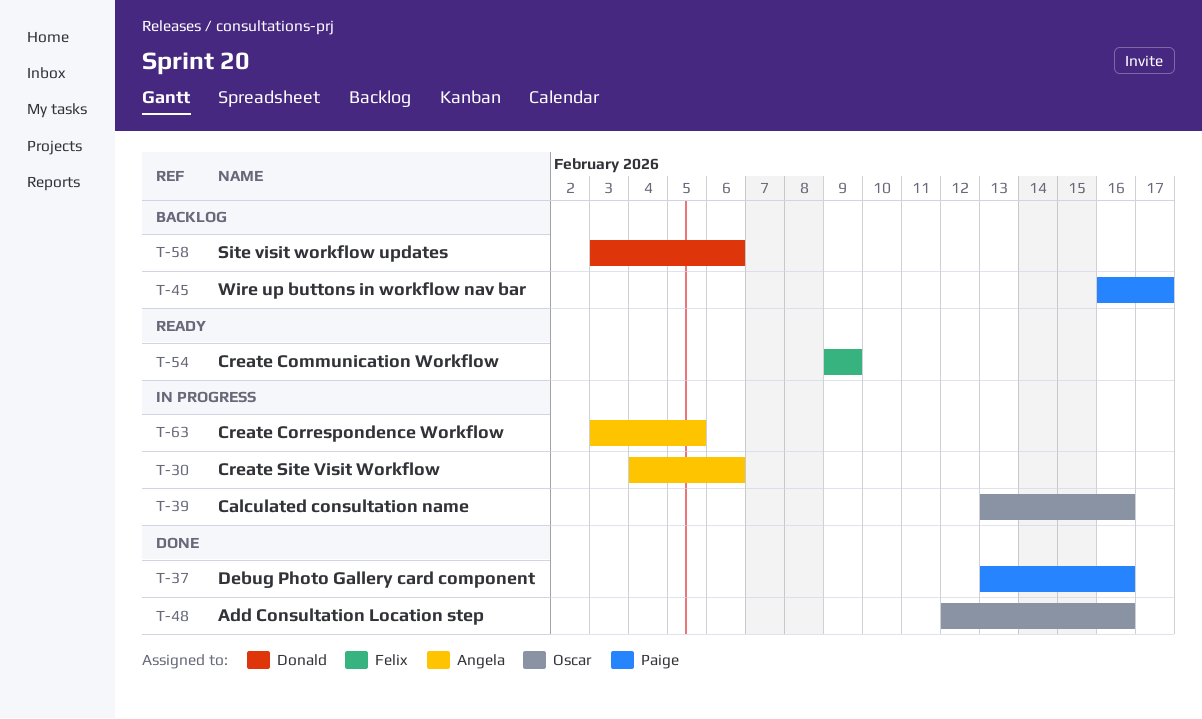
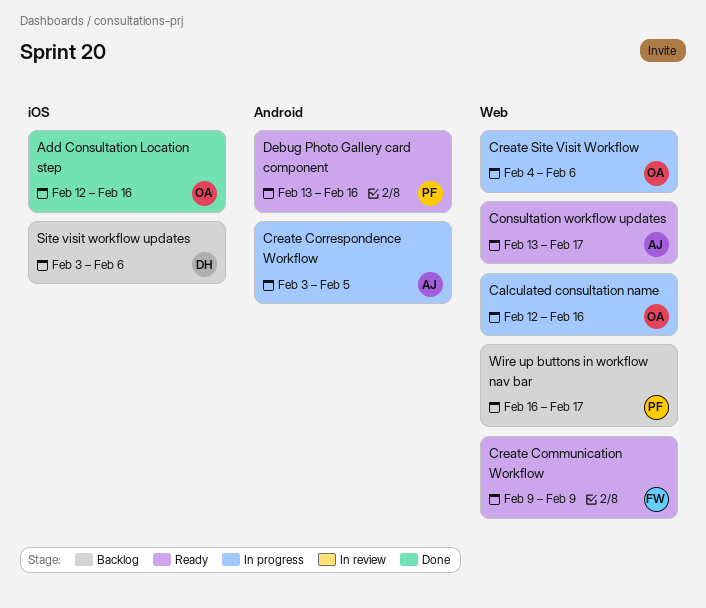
Calculated consultation name, start: Feb 13 -> Feb 12
Consultation workflow updates: none -> present
Create Site Visit Workflow, owner: Angela -> Oscar
Debug Photo Gallery card component, status: Done -> Ready

